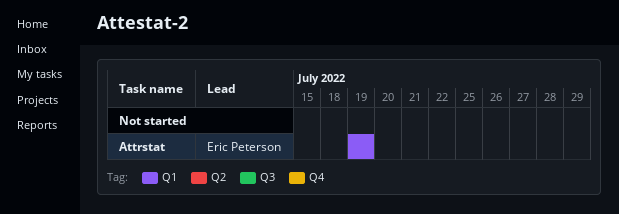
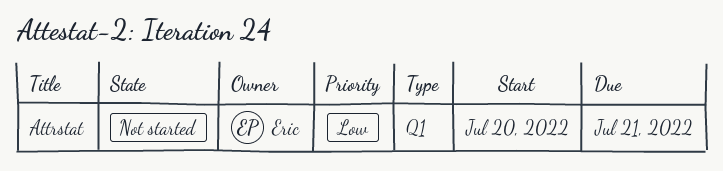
Attrstat, start: Jul 19 -> Jul 20
Attrstat, due: Jul 19 -> Jul 21

